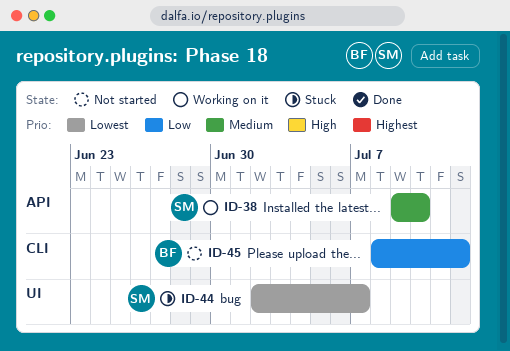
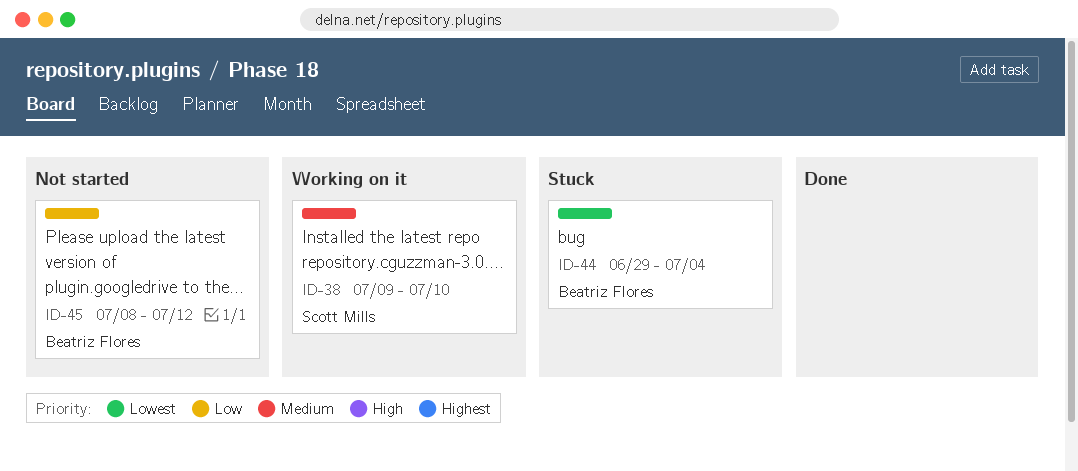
ID-44, owner: Scott Mills -> Beatriz Flores
ID-44, start: Jul 2 -> Jun 29
ID-44, due: Jul 7 -> Jul 4

